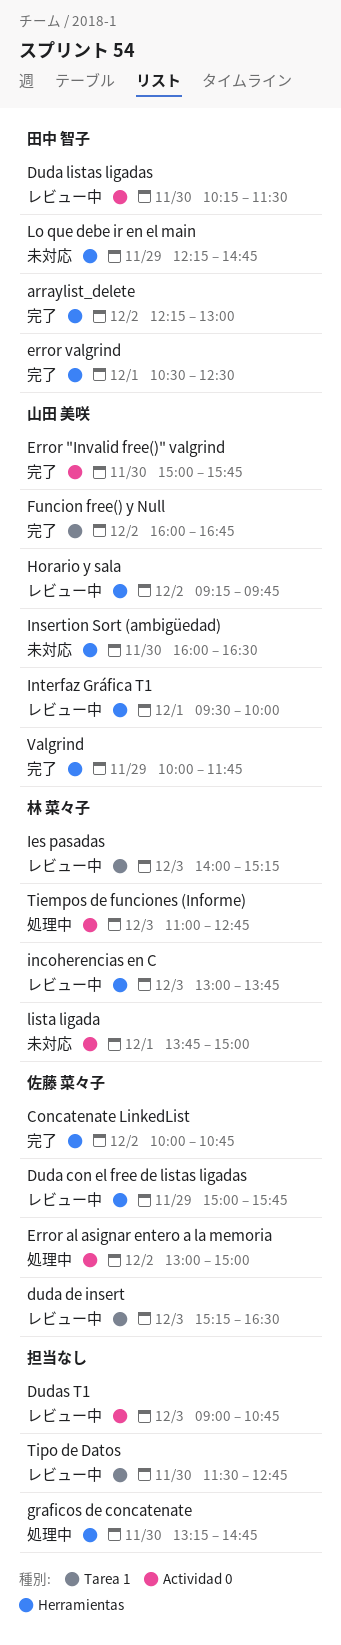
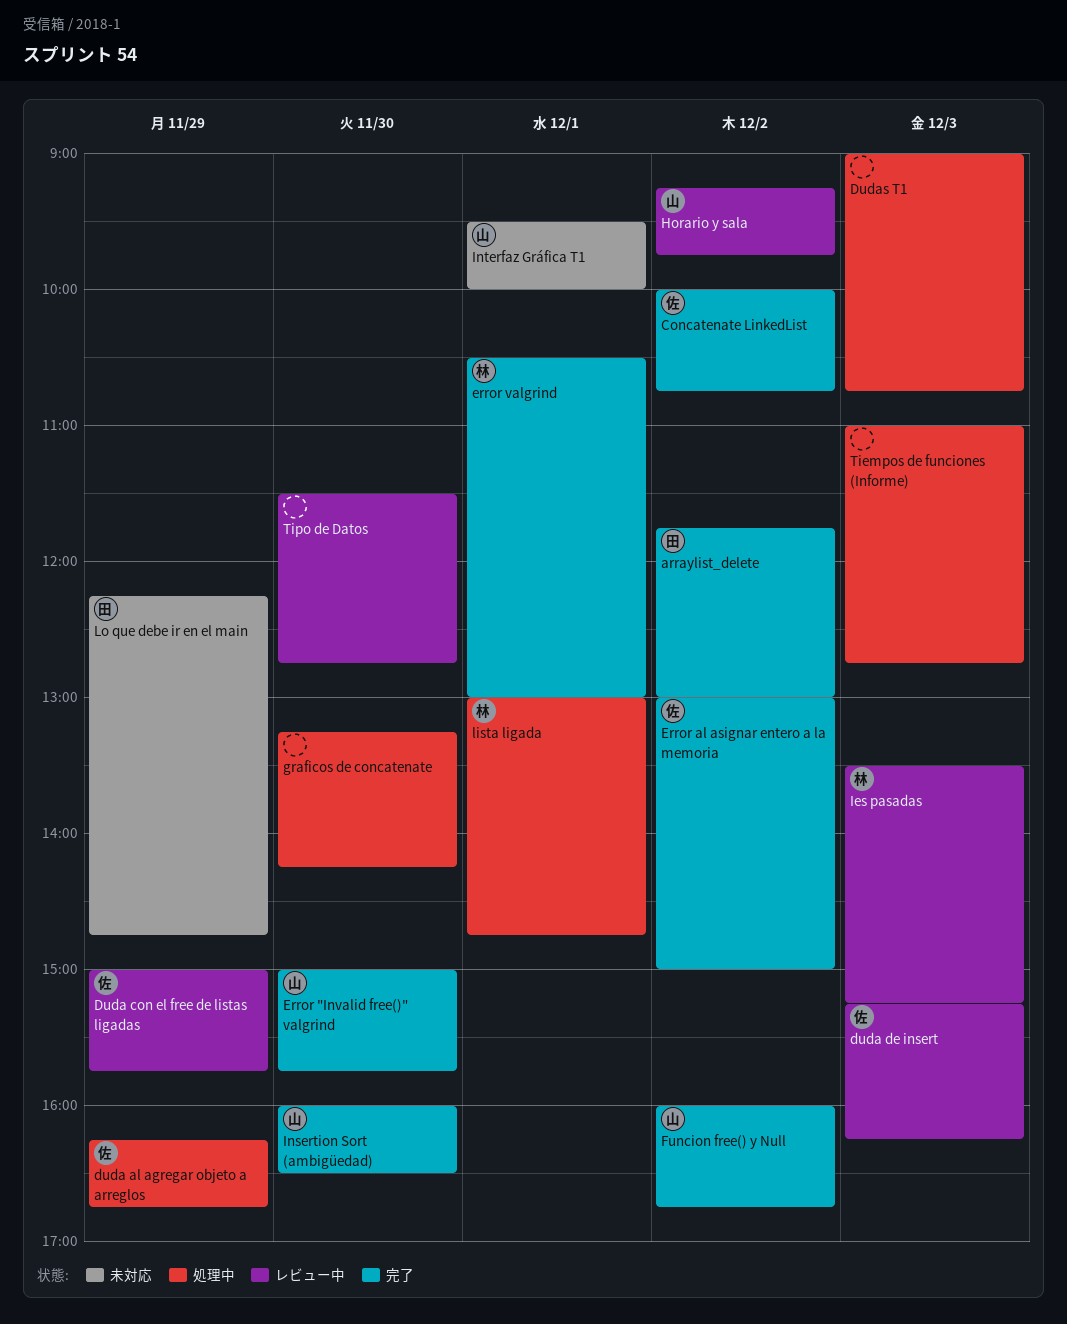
arraylist_delete, begins: 12:15 -> 11:45
duda al agregar objeto a arreglos: none -> present
duda de insert, ends: 16:30 -> 16:15
Duda listas ligadas: present -> none
Dudas T1, status: レビュー中 -> 処理中
Error al asignar entero a la memoria, status: 処理中 -> 完了
error valgrind, owner: 田中 智子 -> 林 菜々子
error valgrind, ends: 12:30 -> 13:00
graficos de concatenate, ends: 14:45 -> 14:15
Ies pasadas, begins: 14:00 -> 13:30
incoherencias en C: present -> none
Insertion Sort (ambigüedad), status: 未対応 -> 完了
Interfaz Gráfica T1, status: レビュー中 -> 未対応
lista ligada, status: 未対応 -> 処理中
lista ligada, begins: 13:45 -> 13:00
lista ligada, ends: 15:00 -> 14:45
Tiempos de funciones (Informe), owner: 林 菜々子 -> none
Valgrind: present -> none

